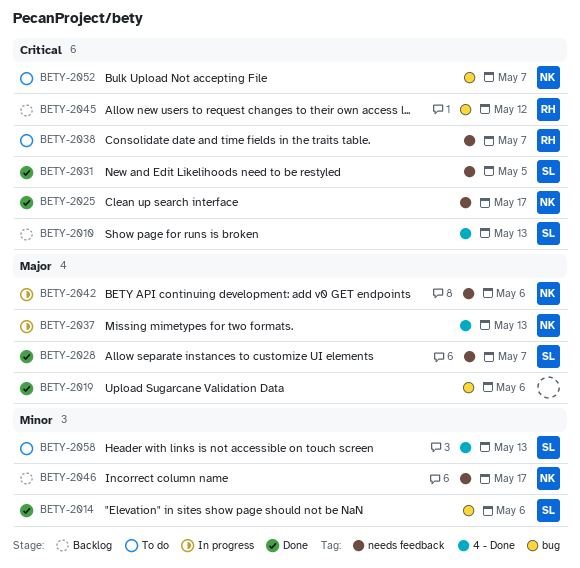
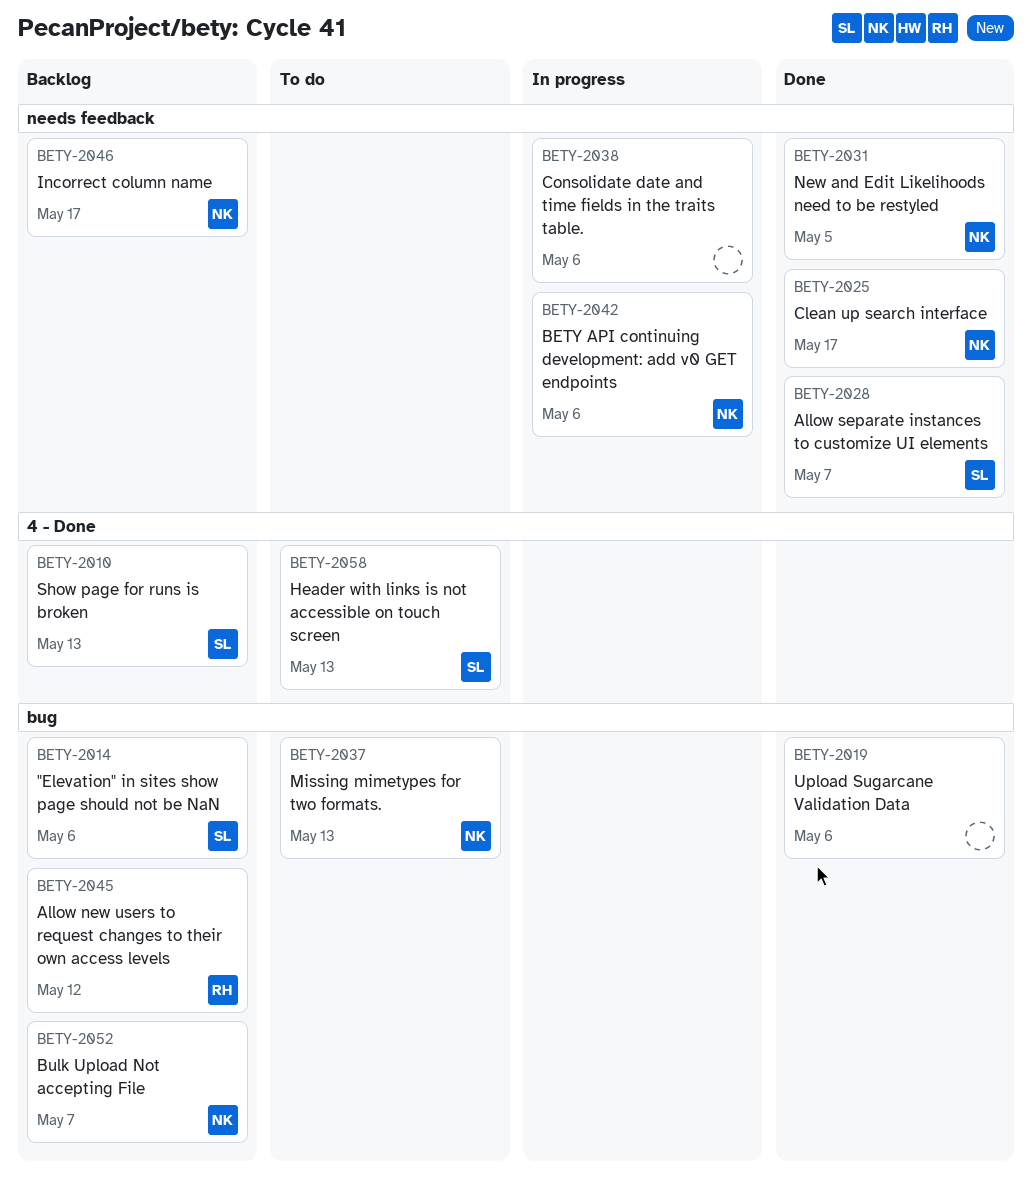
BETY-2014, status: Done -> Backlog
BETY-2031, owner: SL -> NK
BETY-2037, status: In progress -> To do
BETY-2037, label: 4 - Done -> bug
BETY-2038, status: To do -> In progress
BETY-2038, owner: RH -> none
BETY-2038, due: May 7 -> May 6
BETY-2052, status: To do -> Backlog

